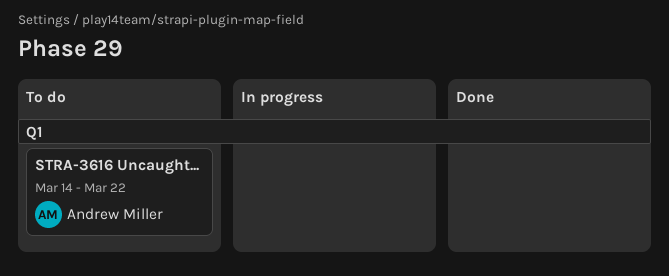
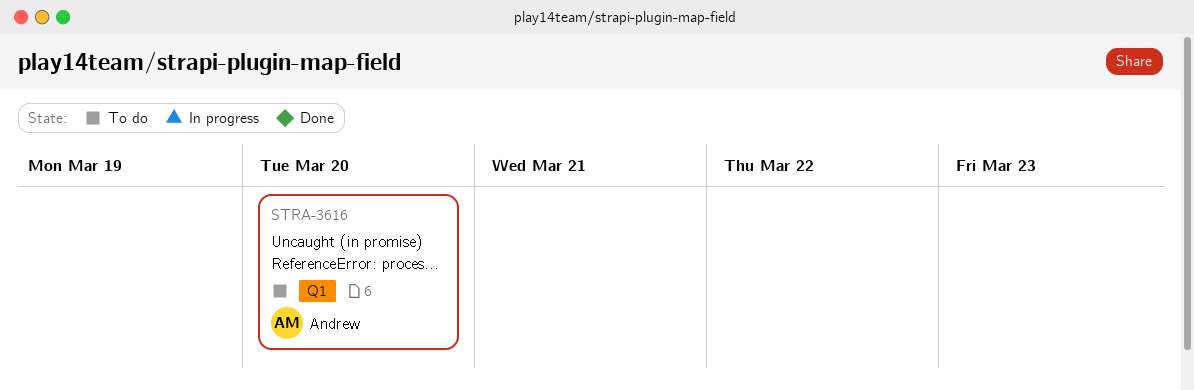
STRA-3616, due: Mar 22 -> Mar 20

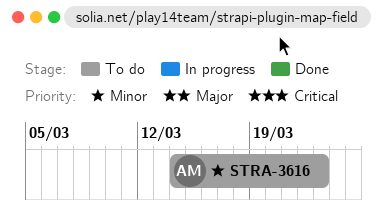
STRA-3616, due: Mar 20 -> Mar 23

